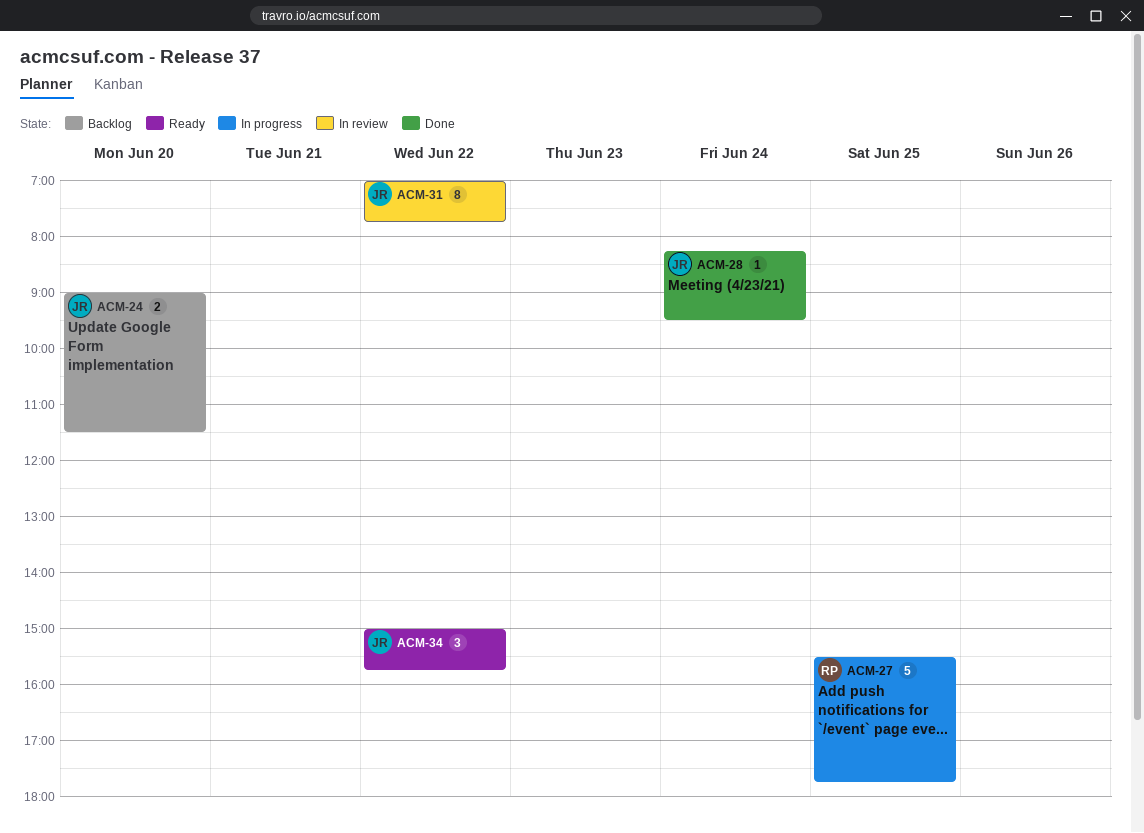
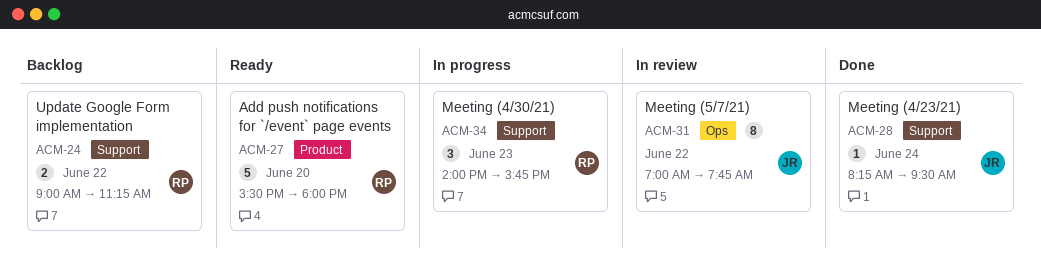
ACM-24, owner: JR -> RP
ACM-24, day: Jun 20 -> Jun 22
ACM-24, ends: 11:30 -> 11:15
ACM-27, status: In progress -> Ready
ACM-27, day: Jun 25 -> Jun 20
ACM-27, ends: 17:45 -> 18:00
ACM-34, status: Ready -> In progress
ACM-34, owner: JR -> RP
ACM-34, day: Jun 22 -> Jun 23
ACM-34, begins: 15:00 -> 14:00

